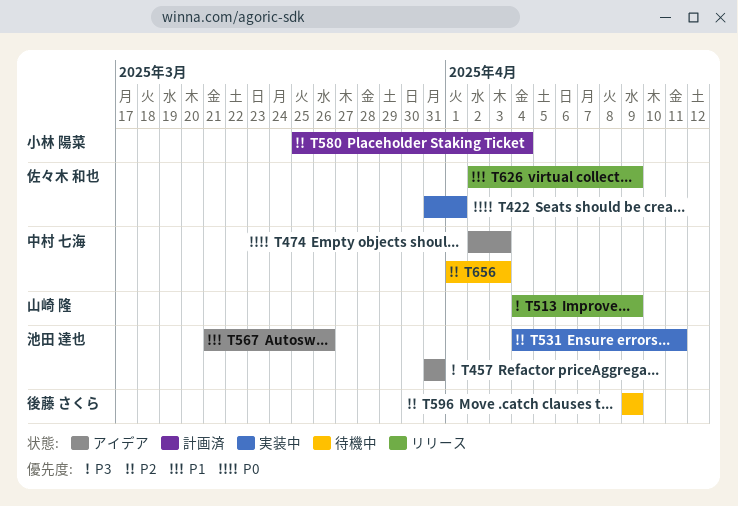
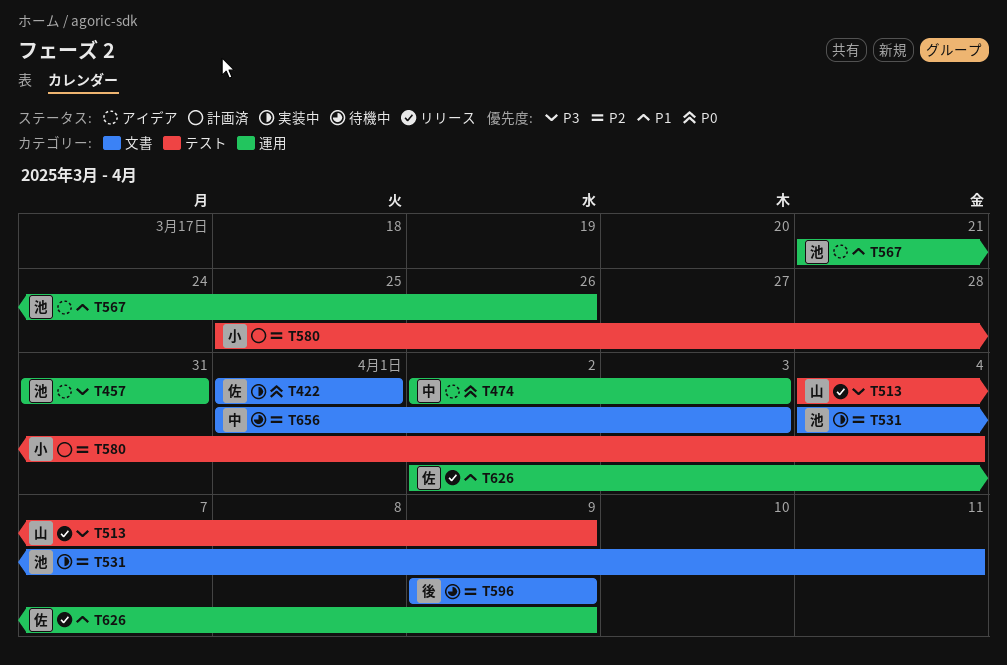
T422, start: Mar 31 -> Apr 1

